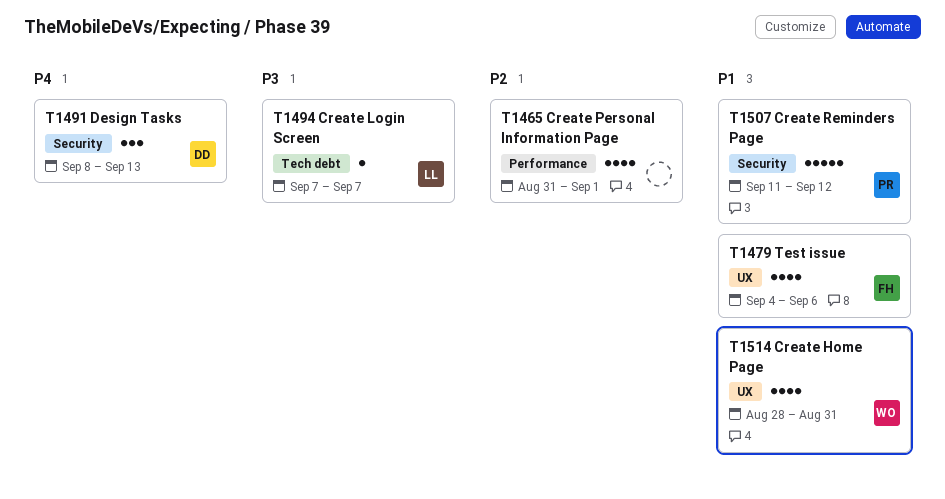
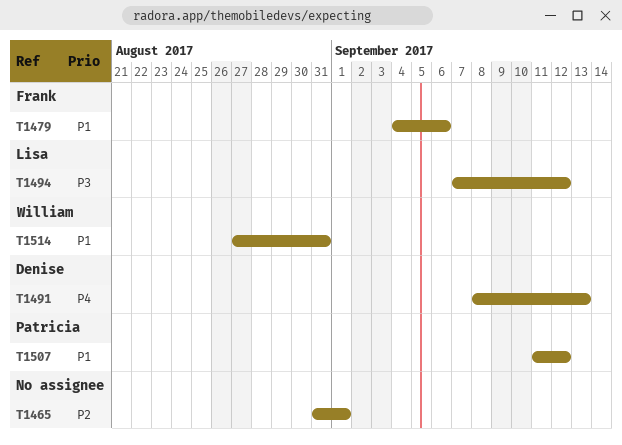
T1494, due: Sep 7 -> Sep 12
T1514, start: Aug 28 -> Aug 27

